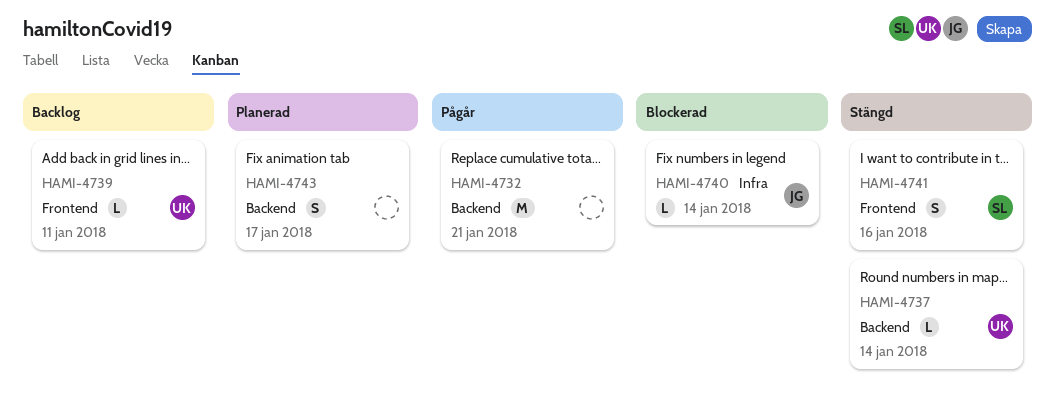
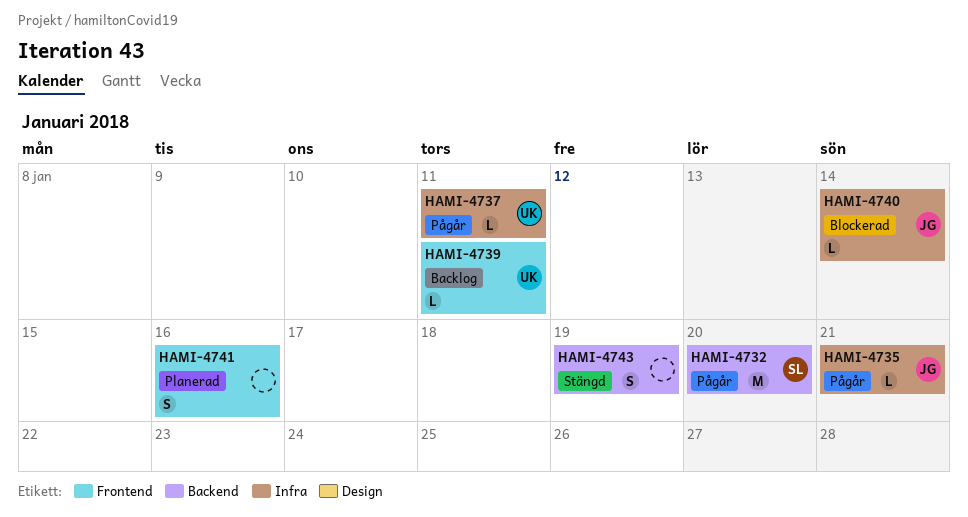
HAMI-4732, owner: none -> SL
HAMI-4732, due: Jan 21 -> Jan 20
HAMI-4735: none -> present
HAMI-4737, status: Stängd -> Pågår
HAMI-4737, label: Backend -> Infra
HAMI-4737, due: Jan 14 -> Jan 11
HAMI-4741, status: Stängd -> Planerad
HAMI-4741, owner: SL -> none
HAMI-4743, status: Planerad -> Stängd
HAMI-4743, due: Jan 17 -> Jan 19

